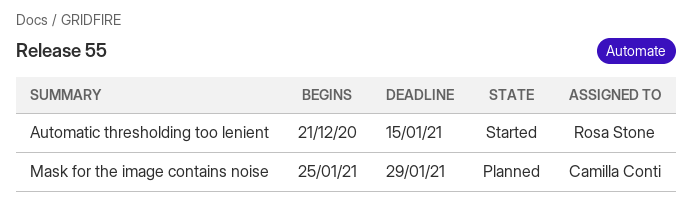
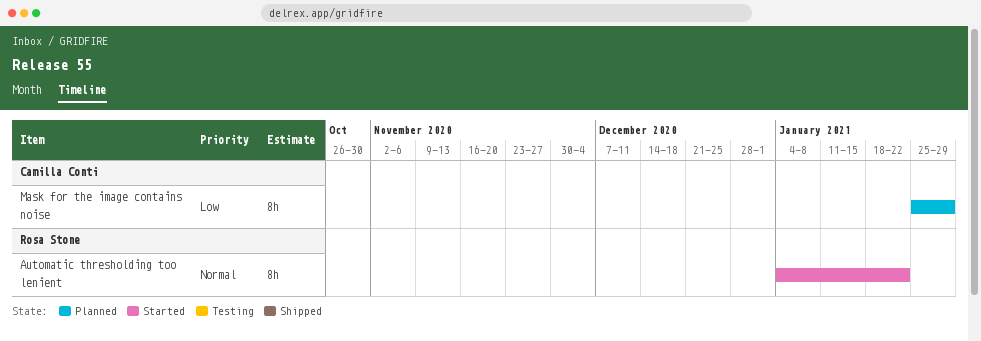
Automatic thresholding too lenient, start: Dec 21 -> Jan 4
Automatic thresholding too lenient, due: Jan 15 -> Jan 22

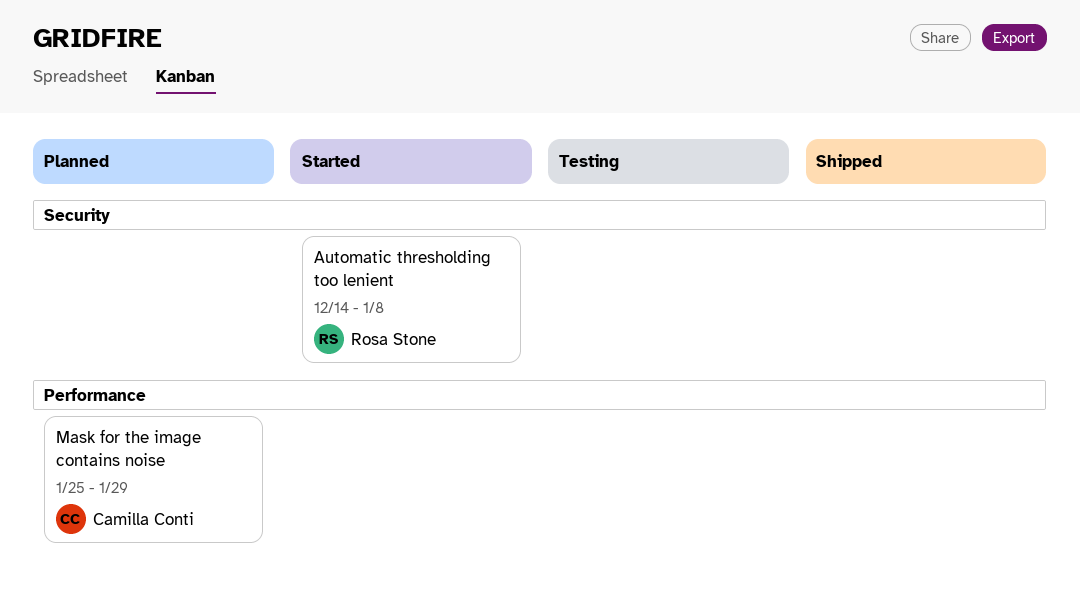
Automatic thresholding too lenient, start: Jan 4 -> Dec 14
Automatic thresholding too lenient, due: Jan 22 -> Jan 8

